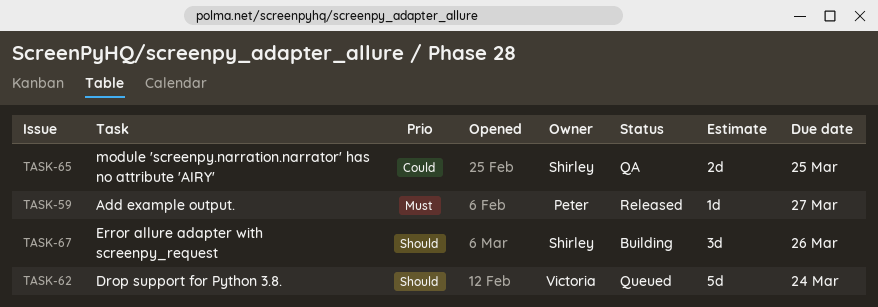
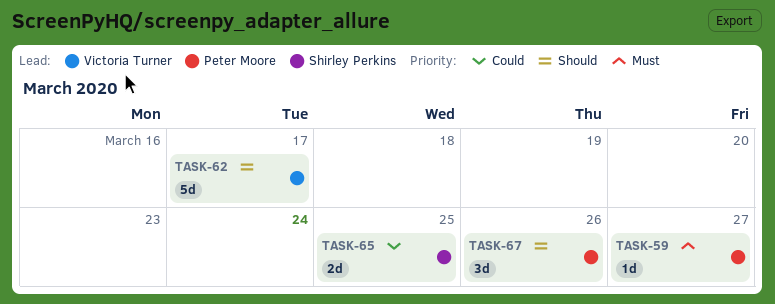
TASK-62, due: Mar 24 -> Mar 17
TASK-67, owner: Shirley Perkins -> Peter Moore

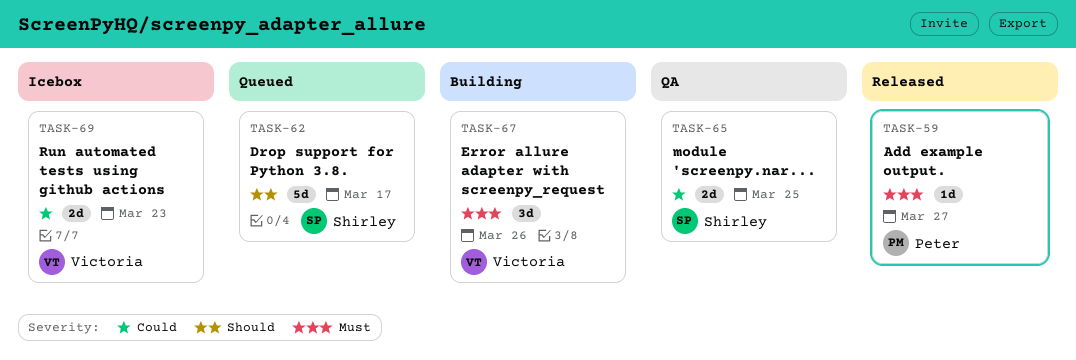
TASK-62, owner: Victoria Turner -> Shirley Perkins
TASK-67, owner: Peter Moore -> Victoria Turner
TASK-67, priority: Should -> Must
TASK-69: none -> present

